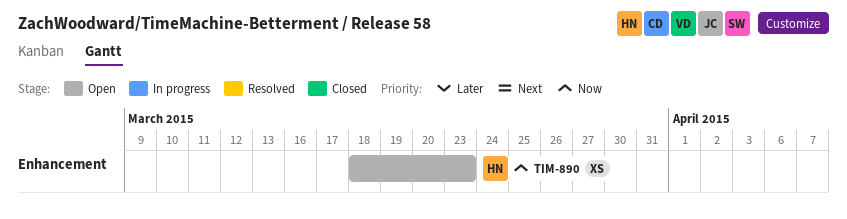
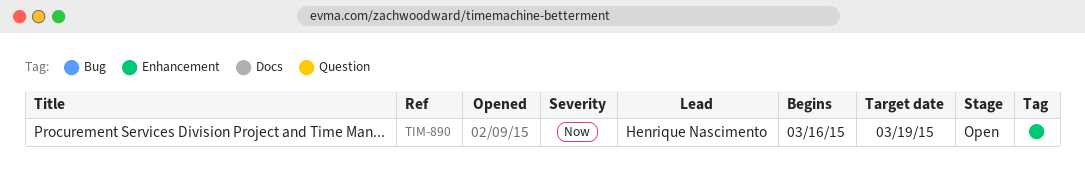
TIM-890, start: Mar 18 -> Mar 16
TIM-890, due: Mar 23 -> Mar 19

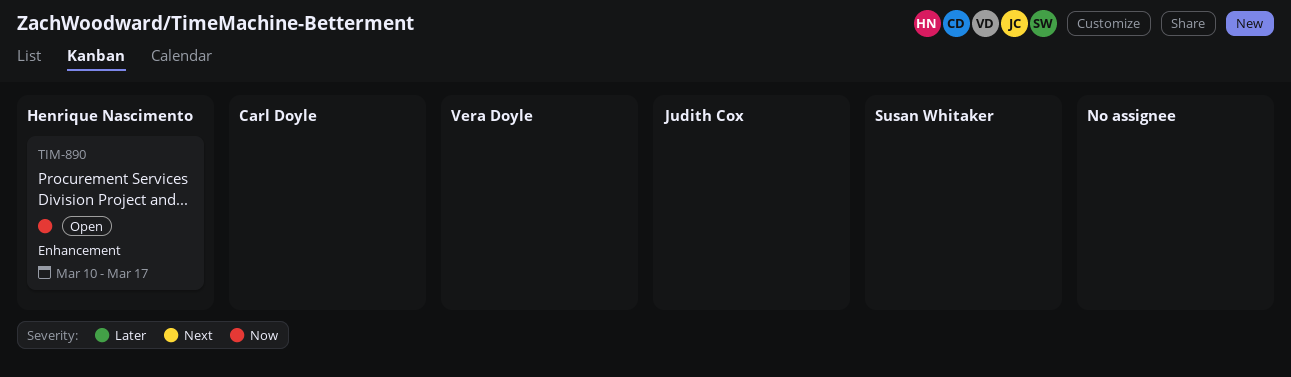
TIM-890, start: Mar 16 -> Mar 10
TIM-890, due: Mar 19 -> Mar 17

